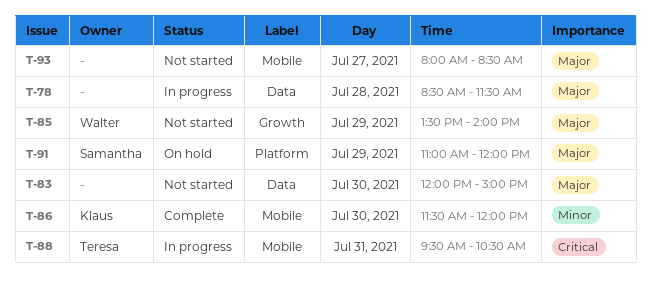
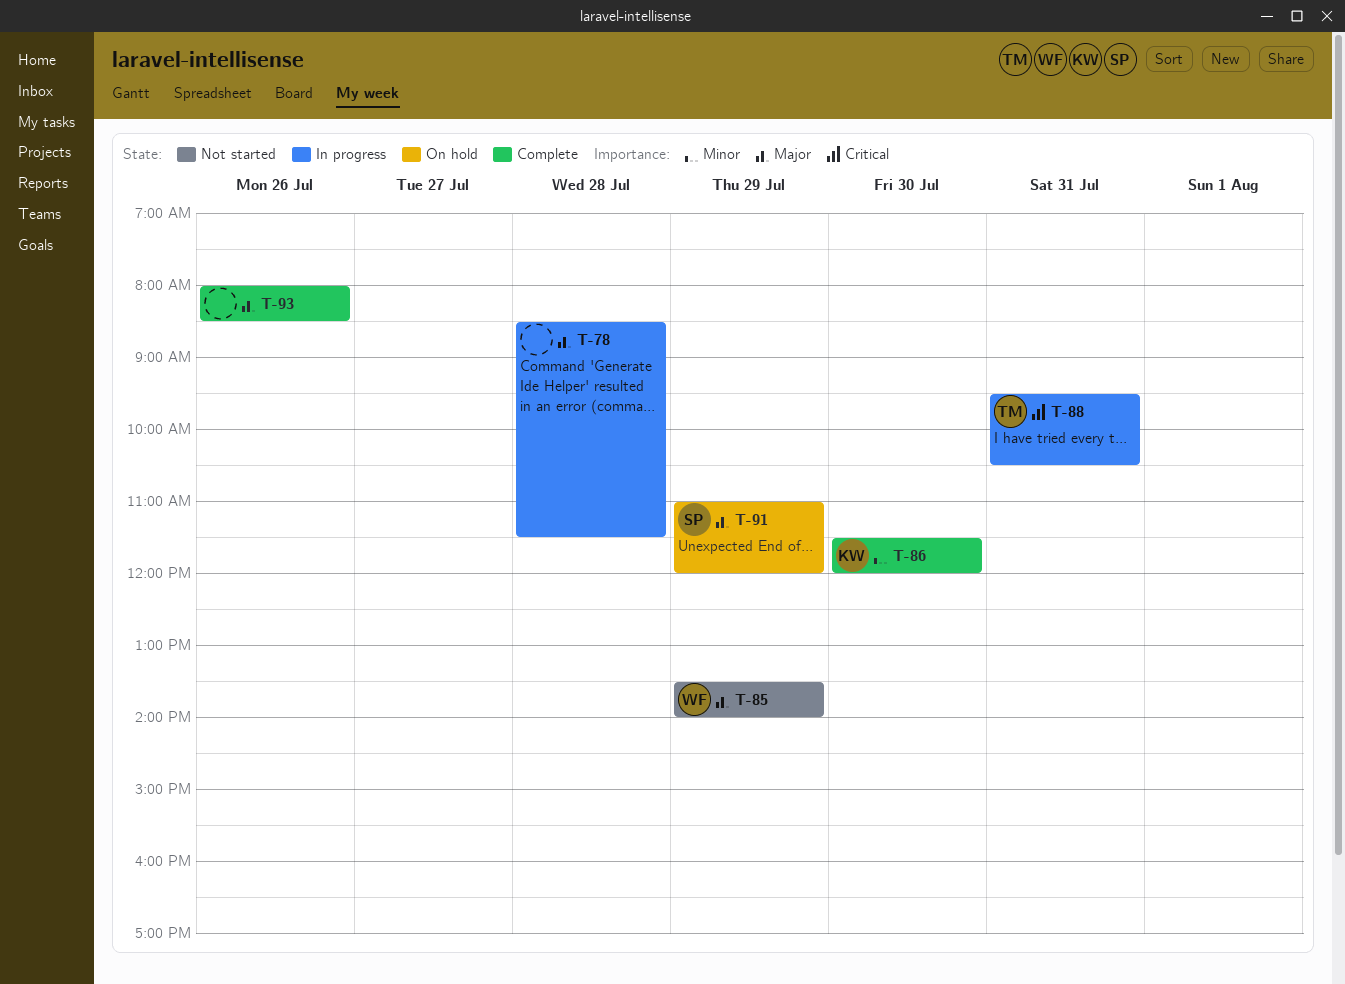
T-83: present -> none
T-93, status: Not started -> Complete
T-93, day: Jul 27 -> Jul 26

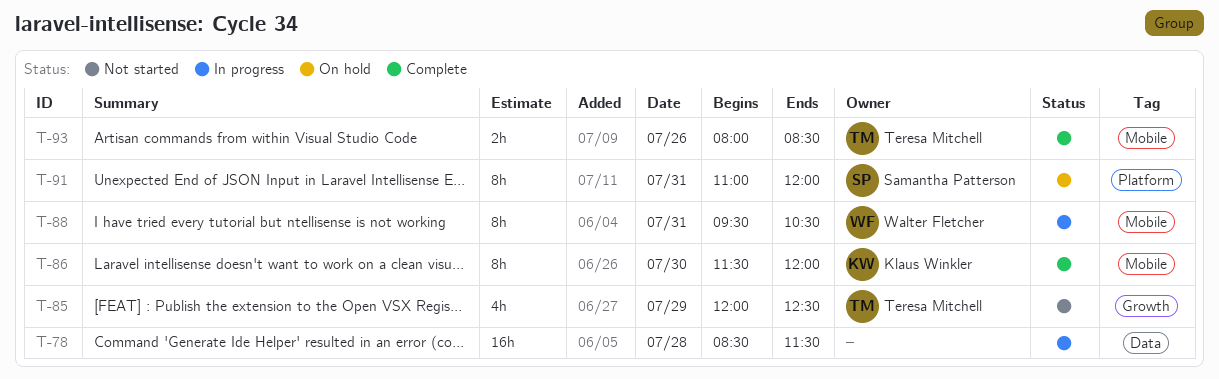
T-85, owner: Walter Fletcher -> Teresa Mitchell
T-85, begins: 13:30 -> 12:00
T-85, ends: 14:00 -> 12:30
T-88, owner: Teresa Mitchell -> Walter Fletcher
T-91, day: Jul 29 -> Jul 31
T-93, owner: none -> Teresa Mitchell

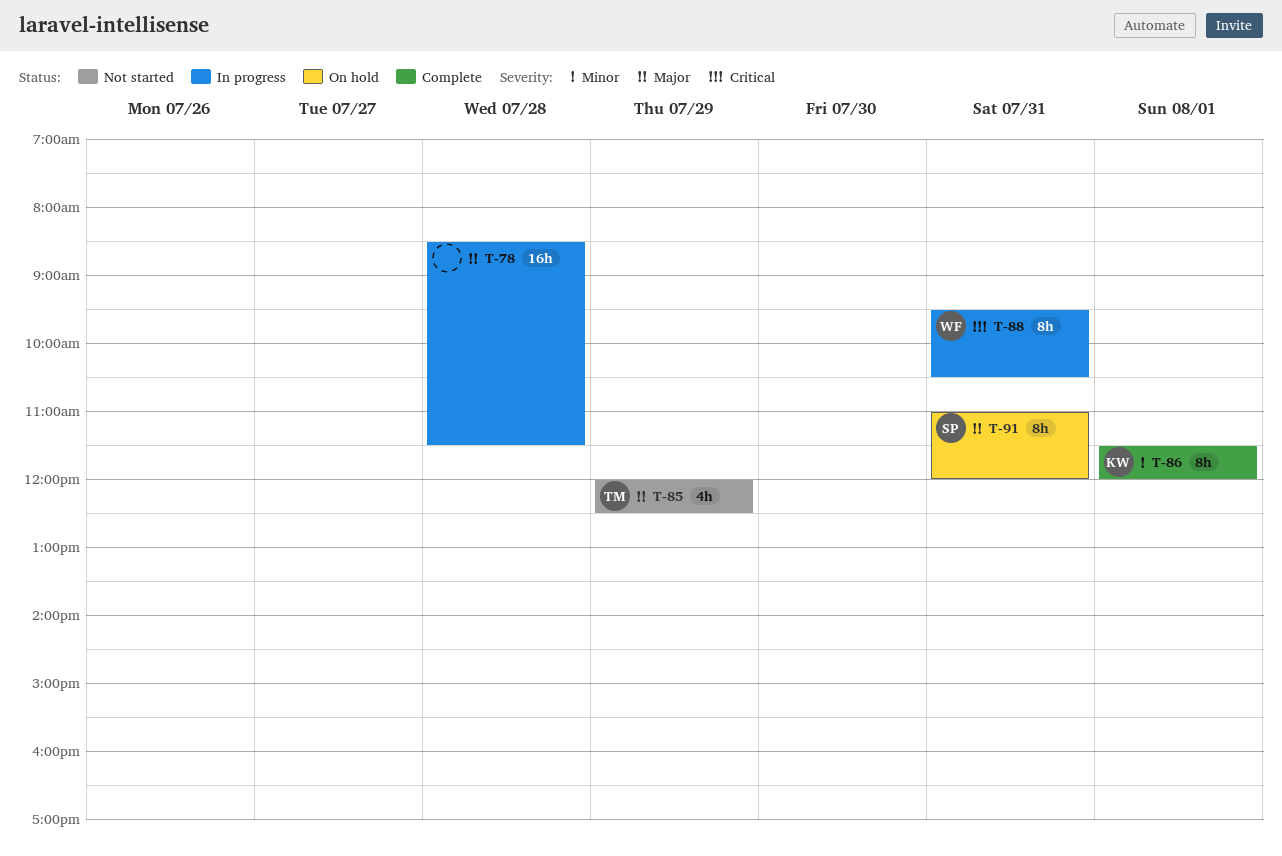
T-86, day: Jul 30 -> Aug 1
T-93: present -> none

